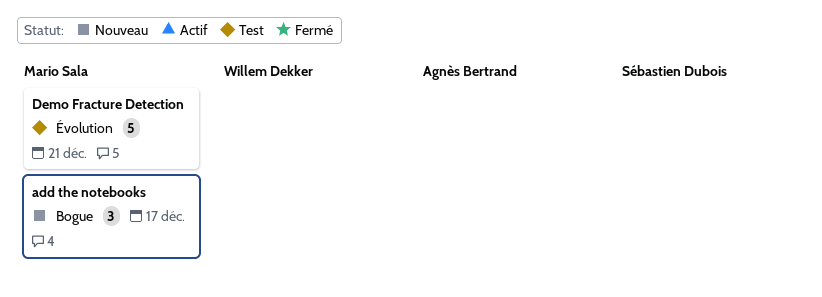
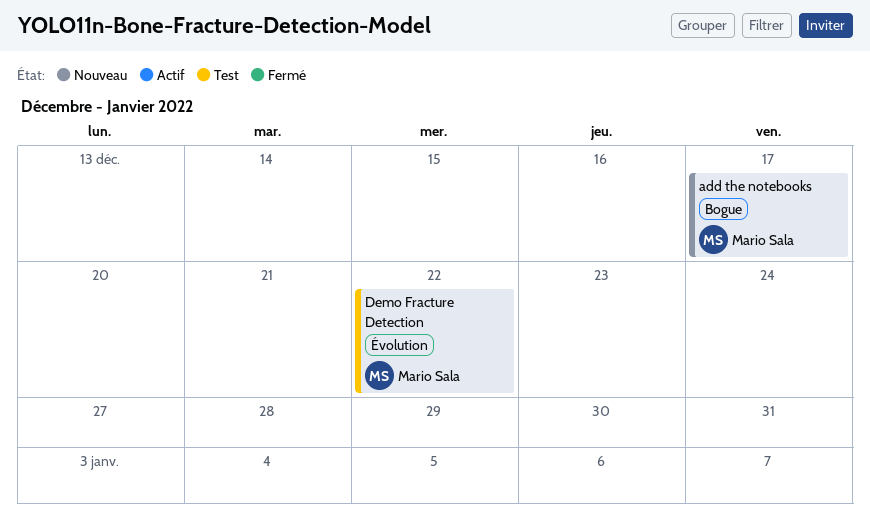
Demo Fracture Detection, due: Dec 21 -> Dec 22

